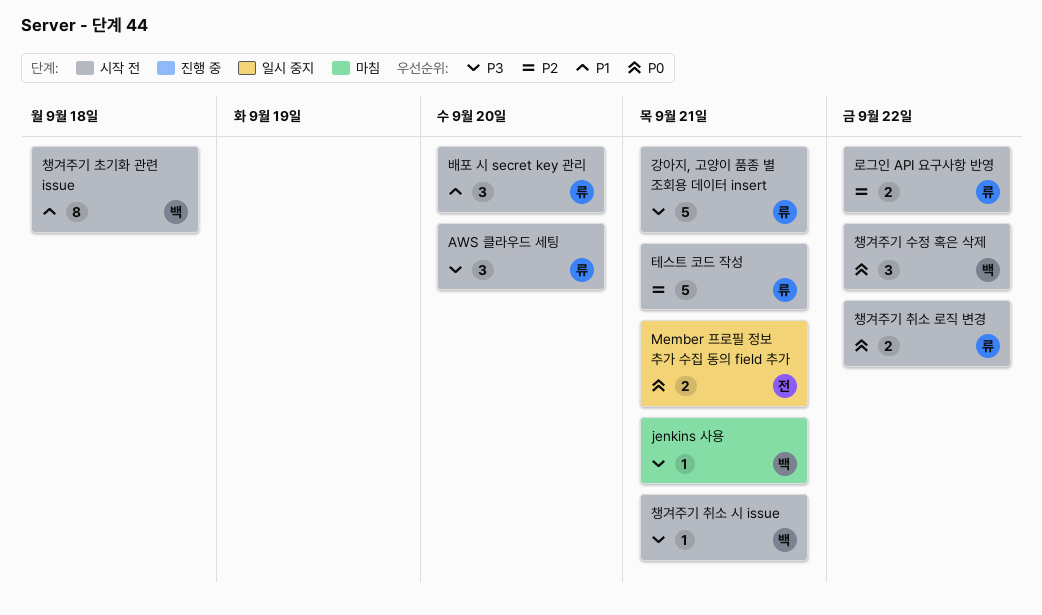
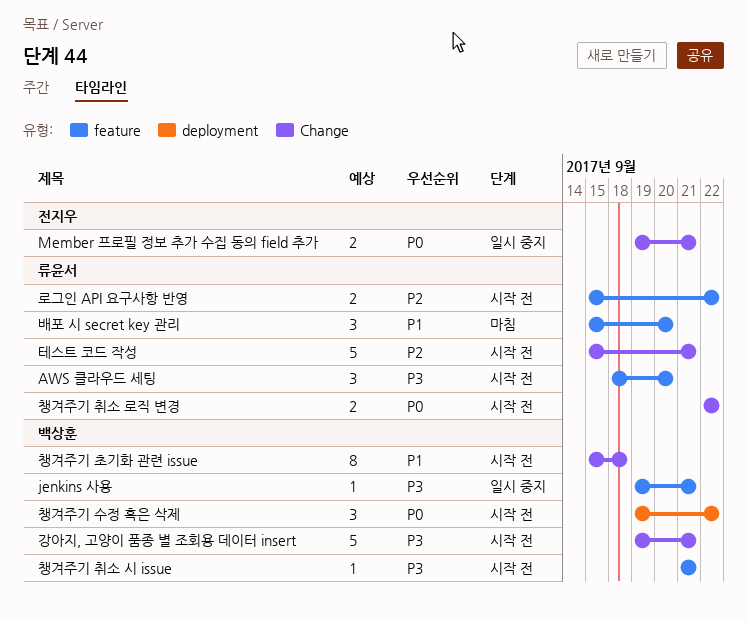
jenkins 사용, status: 마침 -> 일시 중지
강아지, 고양이 품종 별 조회용 데이터 insert, owner: 류윤서 -> 백상훈
배포 시 secret key 관리, status: 시작 전 -> 마침

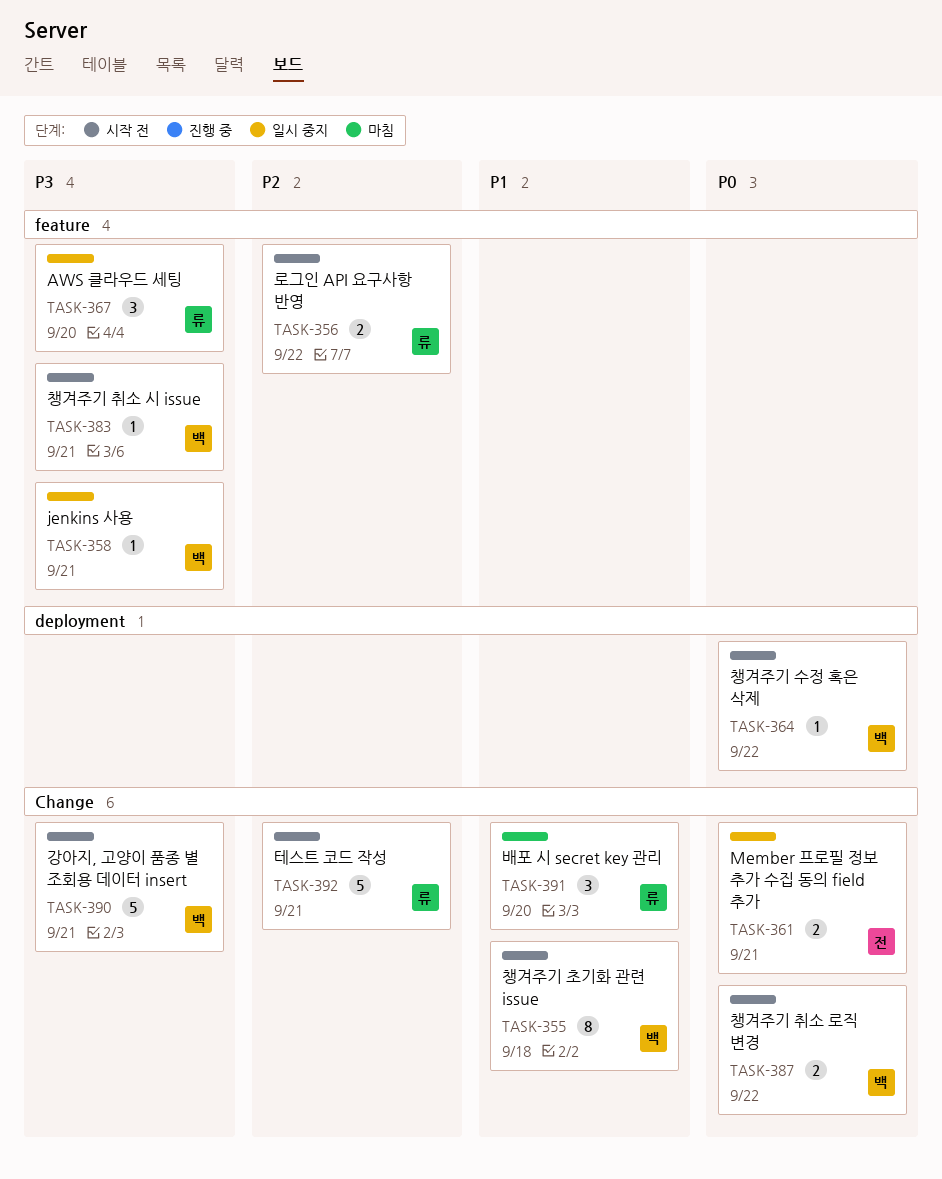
AWS 클라우드 세팅, status: 시작 전 -> 일시 중지
배포 시 secret key 관리, label: feature -> Change
챙겨주기 수정 혹은 삭제, estimate: 3 -> 1
챙겨주기 취소 로직 변경, owner: 류윤서 -> 백상훈

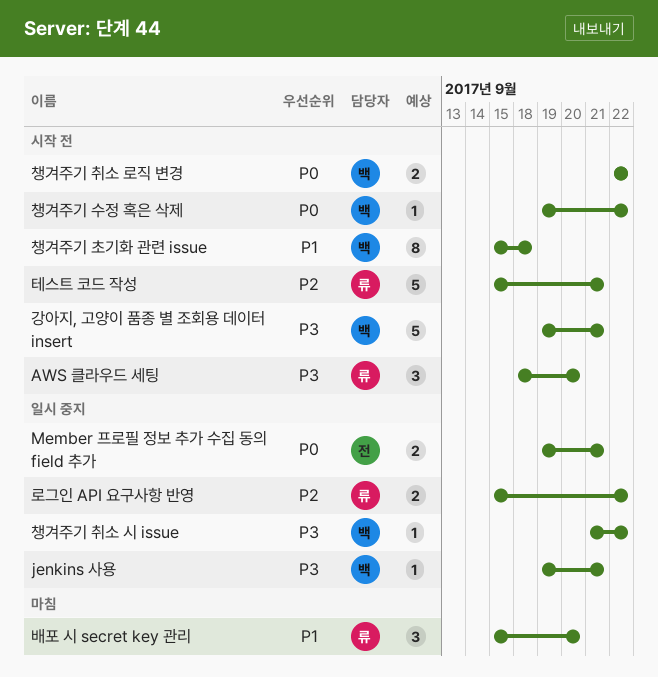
AWS 클라우드 세팅, status: 일시 중지 -> 시작 전
로그인 API 요구사항 반영, status: 시작 전 -> 일시 중지
챙겨주기 취소 시 issue, status: 시작 전 -> 일시 중지
챙겨주기 취소 시 issue, due: Sep 21 -> Sep 22

